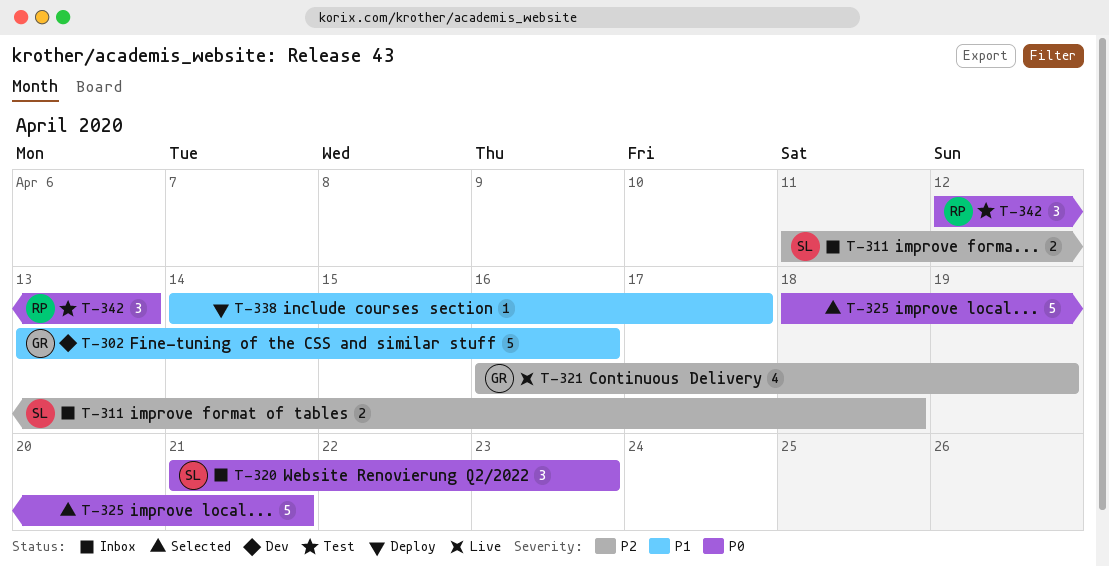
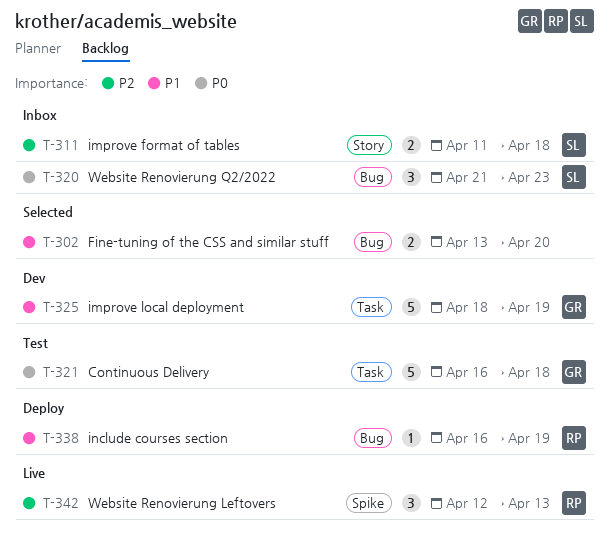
T-302, status: Dev -> Selected
T-302, owner: GR -> none
T-302, estimate: 5 -> 2
T-302, due: Apr 16 -> Apr 20
T-321, status: Live -> Test
T-321, priority: P2 -> P0
T-321, estimate: 4 -> 5
T-321, due: Apr 19 -> Apr 18
T-325, status: Selected -> Dev
T-325, owner: none -> GR
T-325, priority: P0 -> P1
T-325, due: Apr 21 -> Apr 19
T-338, owner: none -> RP
T-338, start: Apr 14 -> Apr 16
T-338, due: Apr 17 -> Apr 19
T-342, status: Test -> Live
T-342, priority: P0 -> P2

